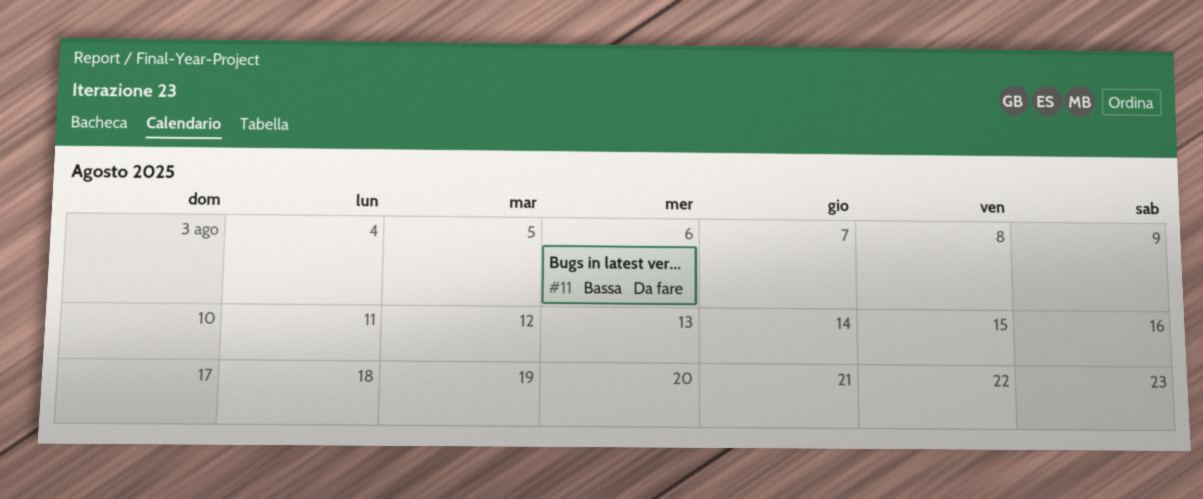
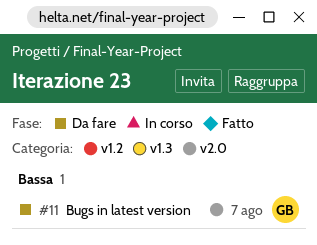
#11, due: Aug 6 -> Aug 7

